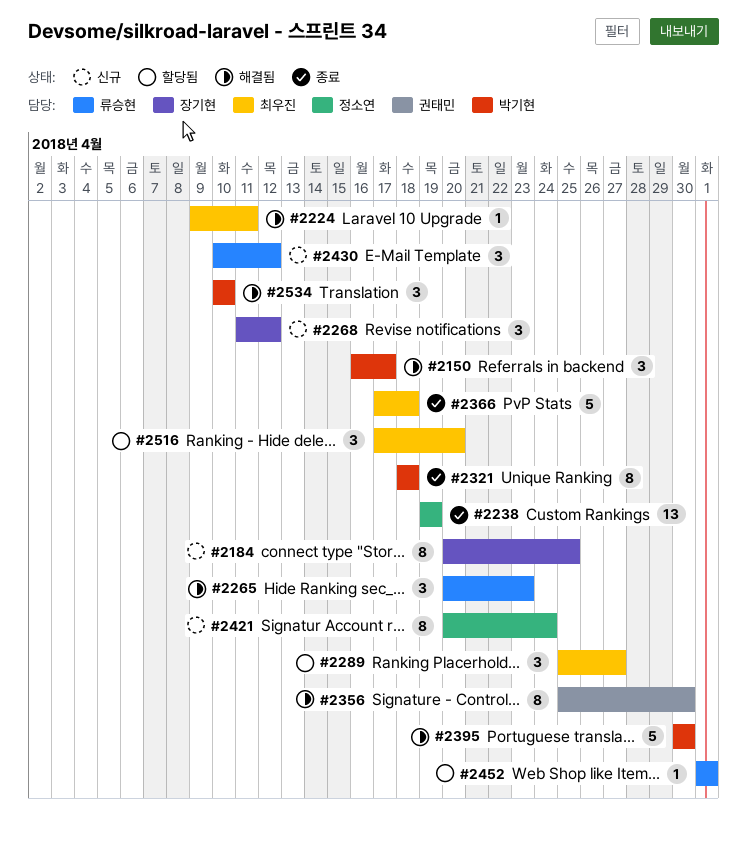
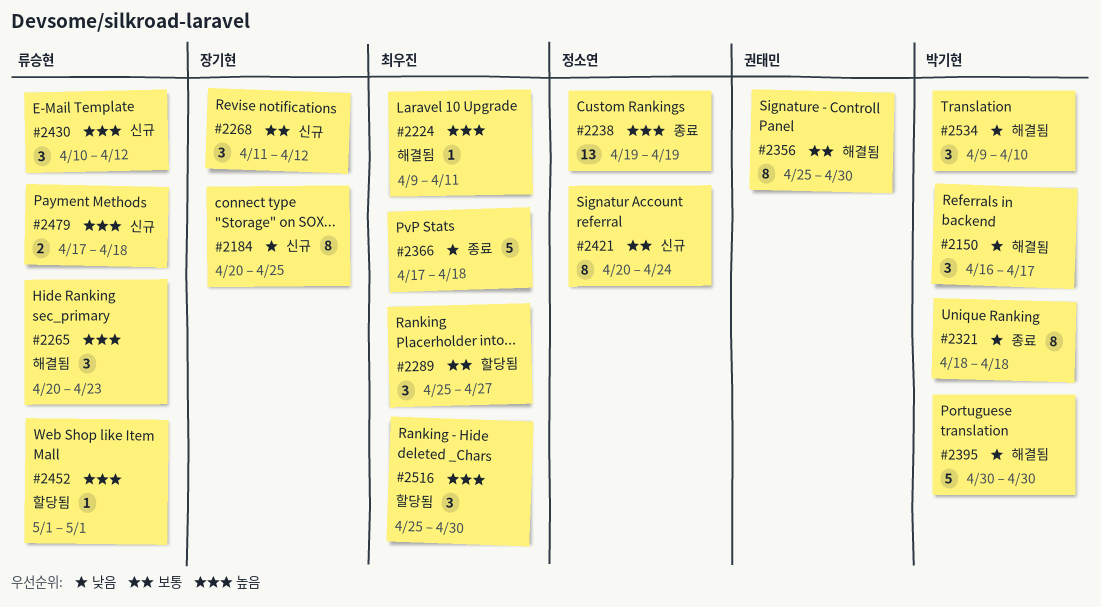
#2479: none -> present
#2516, start: Apr 17 -> Apr 25
#2516, due: Apr 20 -> Apr 30
#2534, start: Apr 10 -> Apr 9

